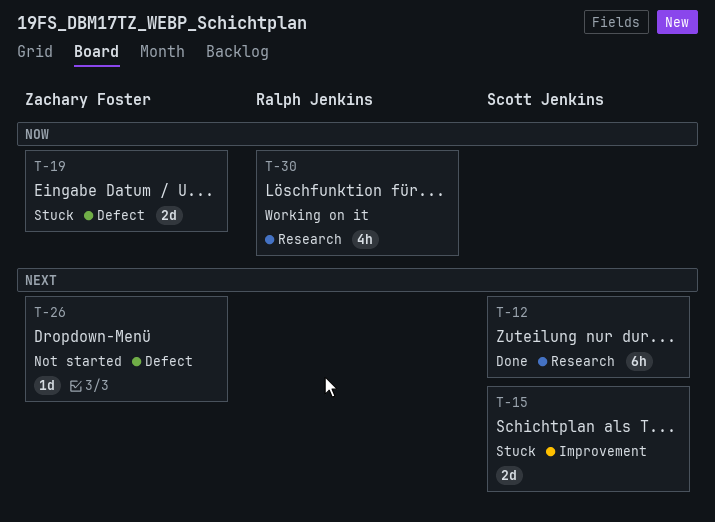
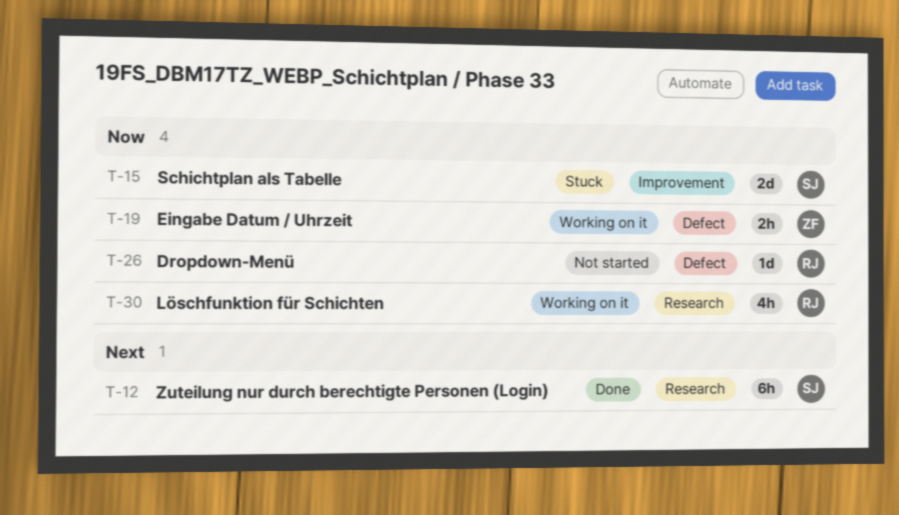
T-15, priority: Next -> Now
T-19, status: Stuck -> Working on it
T-19, estimate: 2d -> 2h
T-26, owner: Zachary Foster -> Ralph Jenkins
T-26, priority: Next -> Now

